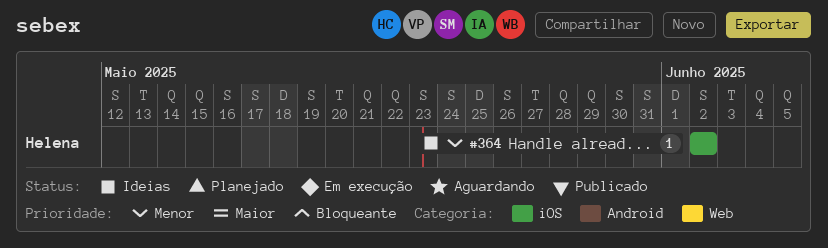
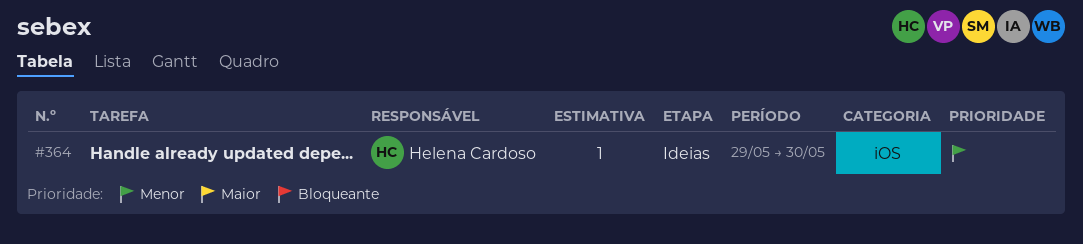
#364, start: Jun 2 -> May 29
#364, due: Jun 2 -> May 30

